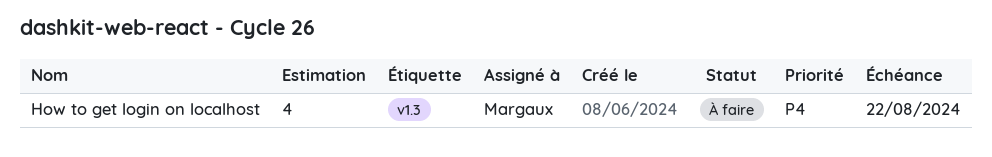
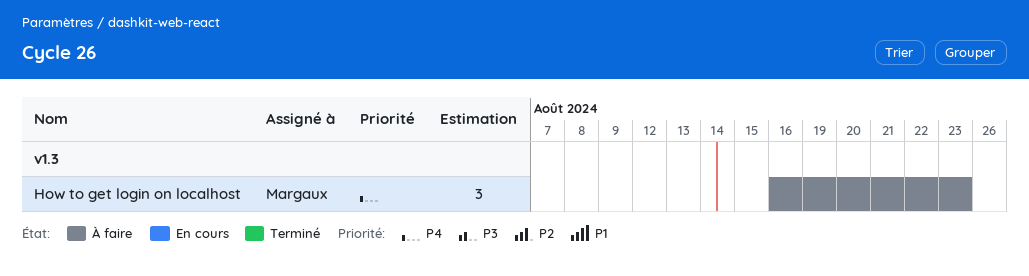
How to get login on localhost, estimate: 4 -> 3
How to get login on localhost, due: Aug 22 -> Aug 23

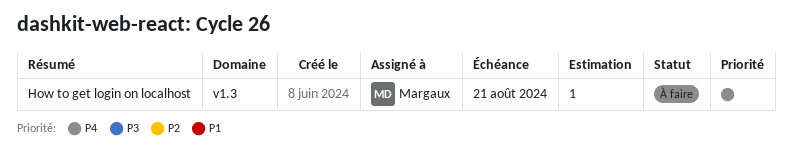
How to get login on localhost, estimate: 3 -> 1
How to get login on localhost, due: Aug 23 -> Aug 21

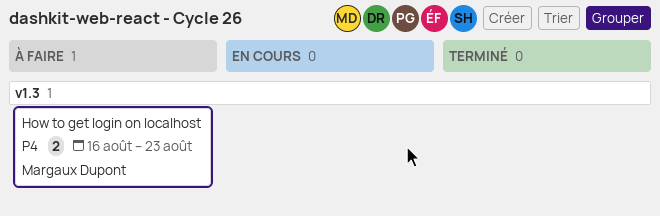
How to get login on localhost, estimate: 1 -> 2
How to get login on localhost, due: Aug 21 -> Aug 23

